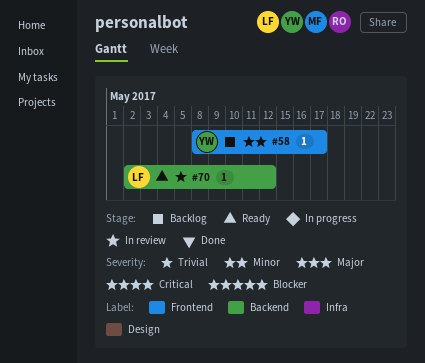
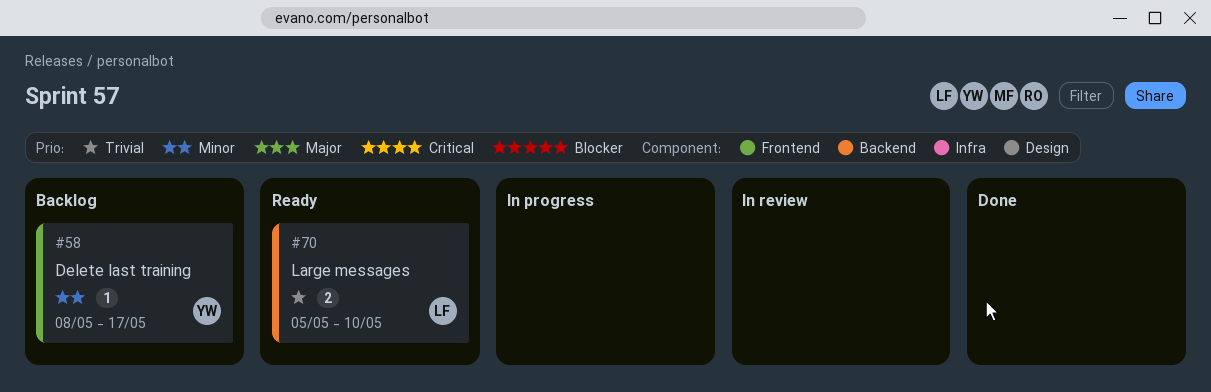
#70, estimate: 1 -> 2
#70, start: May 2 -> May 5
#70, due: May 12 -> May 10

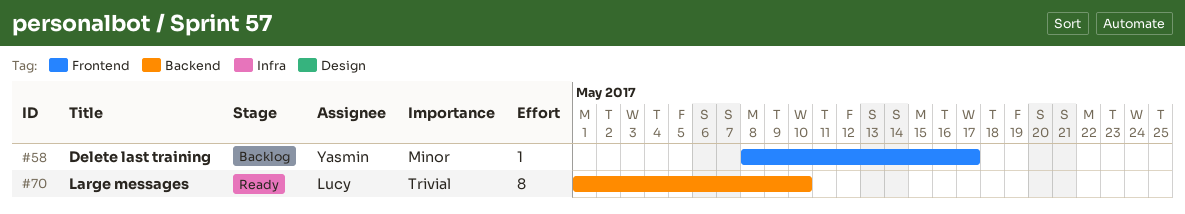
#70, estimate: 2 -> 8
#70, start: May 5 -> May 1

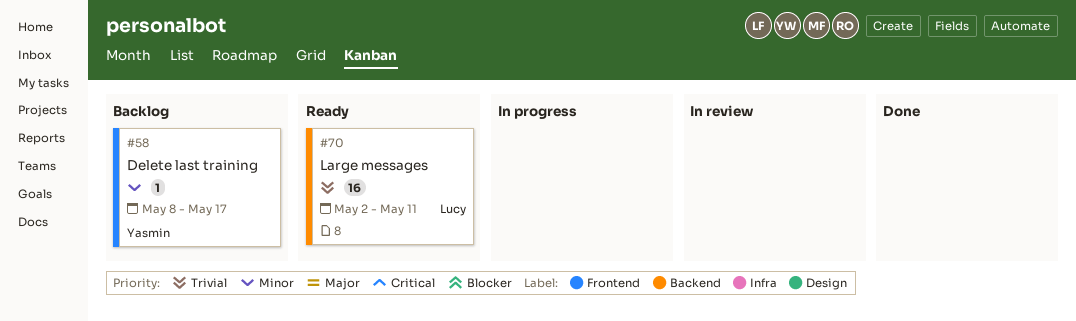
#70, estimate: 8 -> 16
#70, start: May 1 -> May 2
#70, due: May 10 -> May 11

